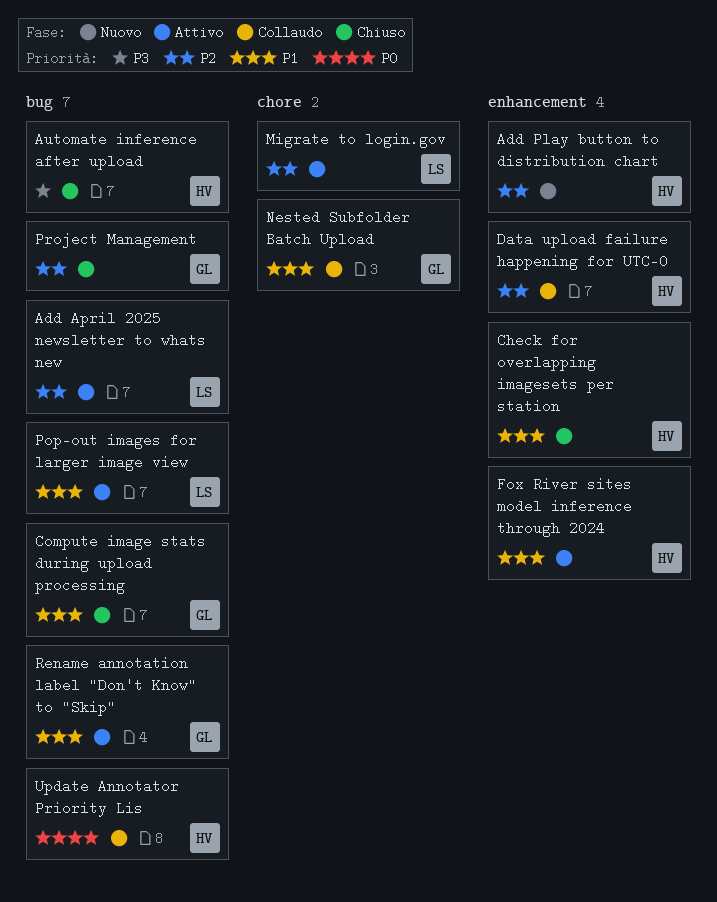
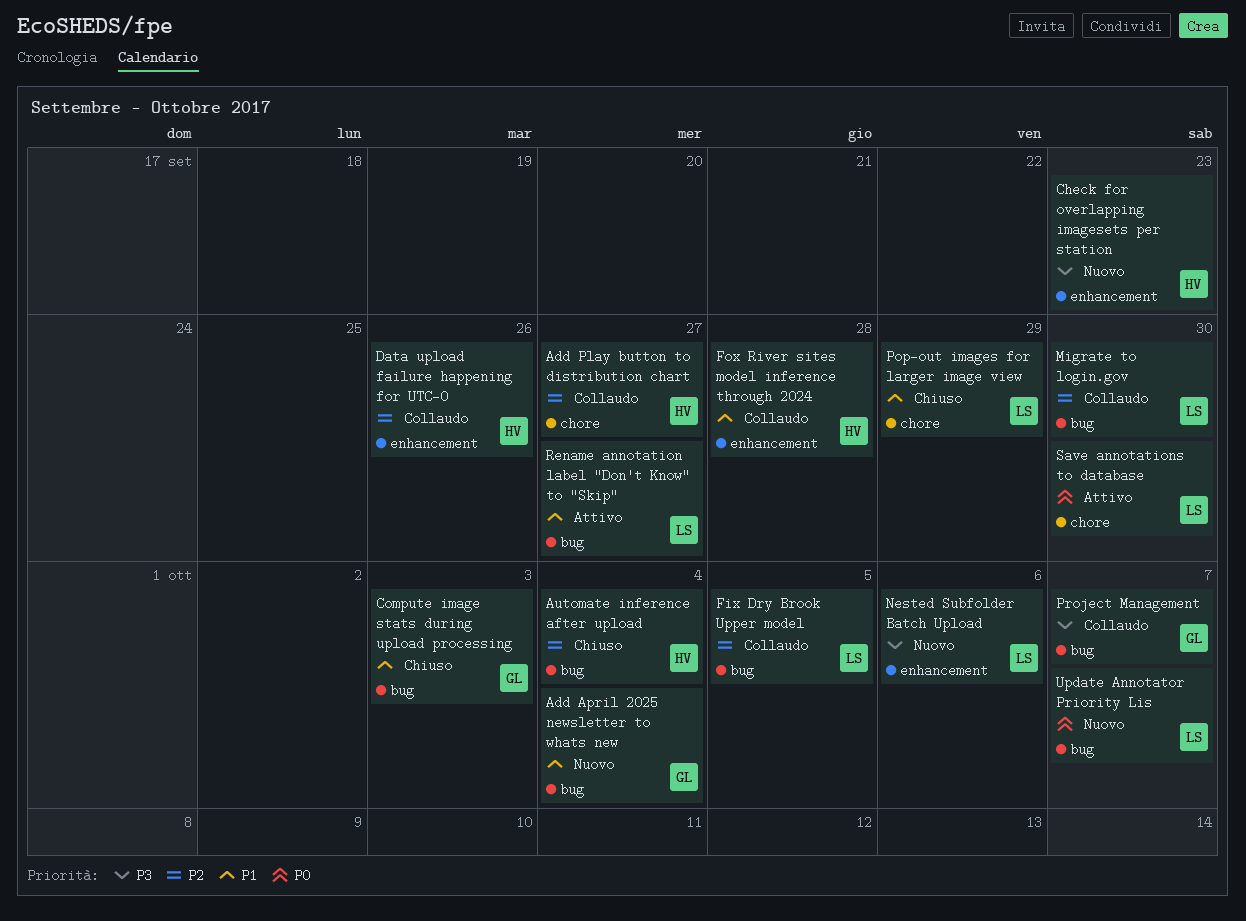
Add April 2025 newsletter to whats new, status: Attivo -> Nuovo
Add April 2025 newsletter to whats new, owner: LS -> GL
Add April 2025 newsletter to whats new, priority: P2 -> P1
Add Play button to distribution chart, status: Nuovo -> Collaudo
Add Play button to distribution chart, label: enhancement -> chore
Automate inference after upload, priority: P3 -> P2
Check for overlapping imagesets per station, status: Chiuso -> Nuovo
Check for overlapping imagesets per station, priority: P1 -> P3
Fix Dry Brook Upper model: none -> present
Fox River sites model inference through 2024, status: Attivo -> Collaudo
Migrate to login.gov, status: Attivo -> Collaudo
Migrate to login.gov, label: chore -> bug
Nested Subfolder Batch Upload, status: Collaudo -> Nuovo
Nested Subfolder Batch Upload, owner: GL -> LS
Nested Subfolder Batch Upload, priority: P1 -> P3
Nested Subfolder Batch Upload, label: chore -> enhancement
Pop-out images for larger image view, status: Attivo -> Chiuso
Pop-out images for larger image view, label: bug -> chore
Project Management, status: Chiuso -> Collaudo
Project Management, priority: P2 -> P3
Rename annotation label "Don't Know" to "Skip", owner: GL -> LS
Save annotations to database: none -> present
Update Annotator Priority Lis, status: Collaudo -> Nuovo
Update Annotator Priority Lis, owner: HV -> LS

